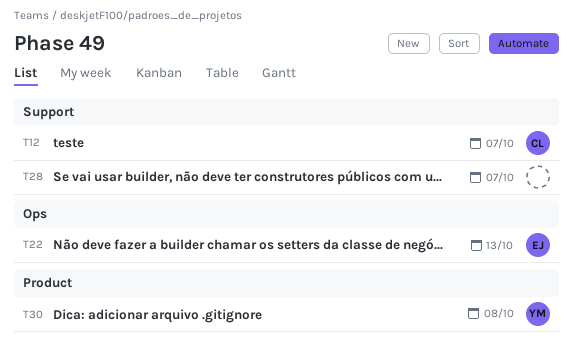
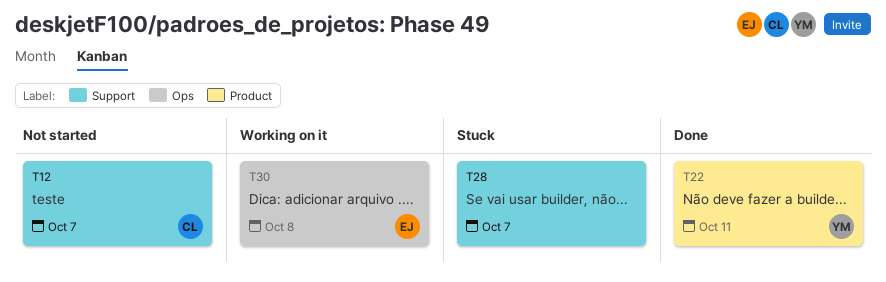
T22, owner: EJ -> YM
T22, label: Ops -> Product
T22, due: Oct 13 -> Oct 11
T30, owner: YM -> EJ
T30, label: Product -> Ops

